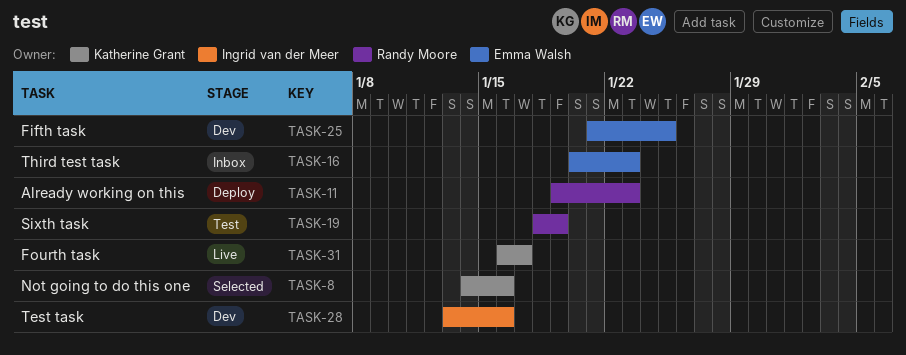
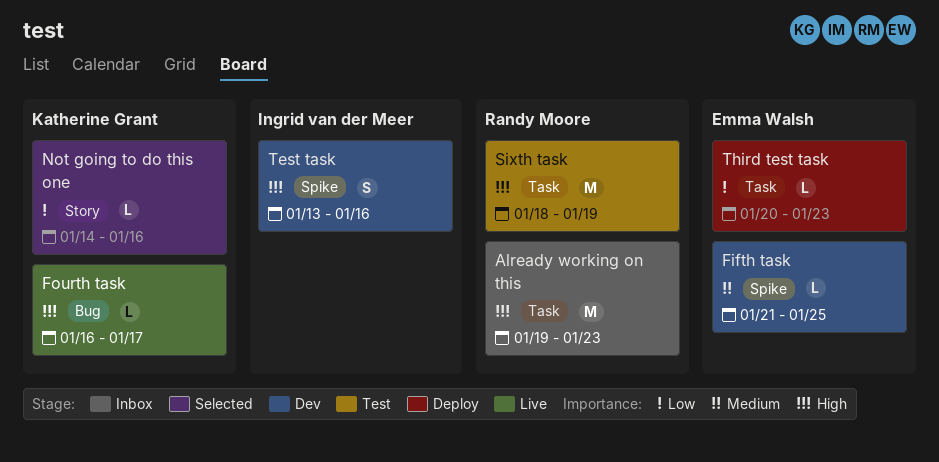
Already working on this, status: Deploy -> Inbox
Third test task, status: Inbox -> Deploy

